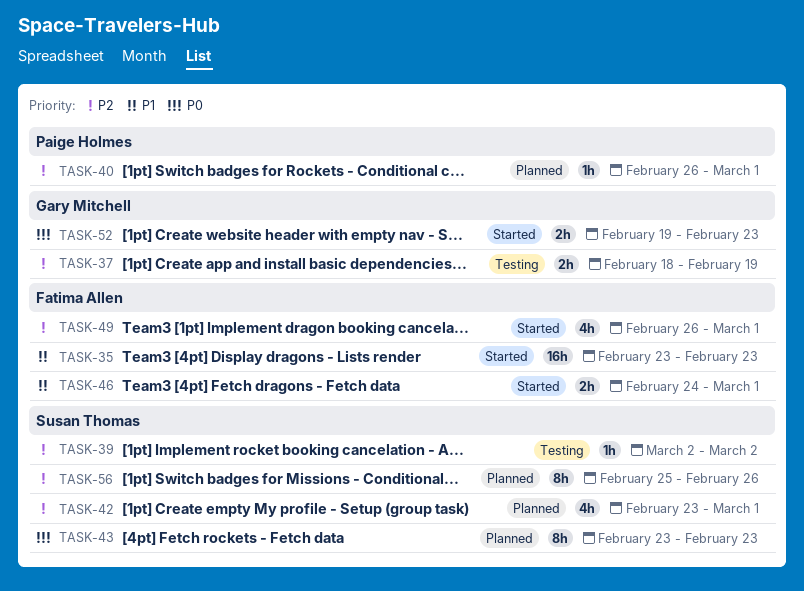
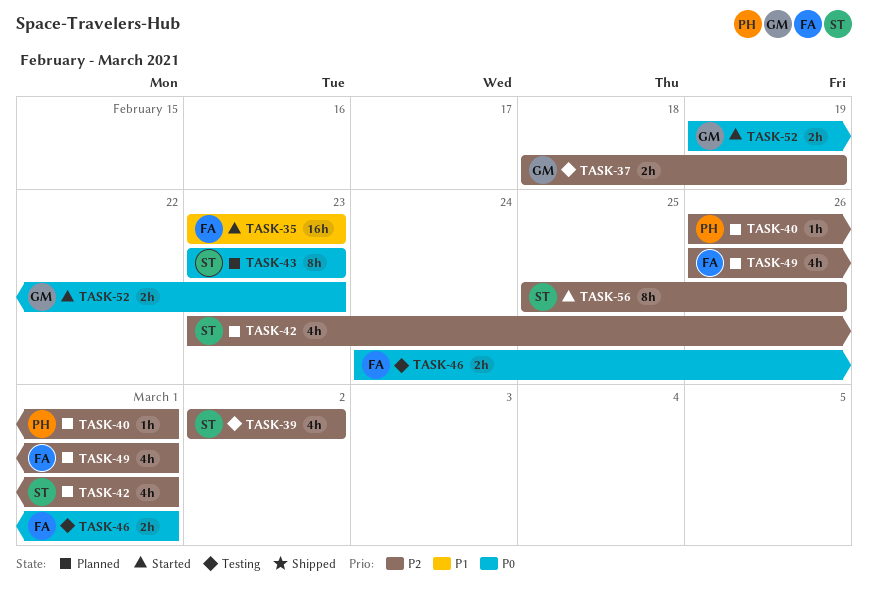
TASK-39, estimate: 1h -> 4h
TASK-46, status: Started -> Testing
TASK-46, priority: P1 -> P0
TASK-49, status: Started -> Planned
TASK-56, status: Planned -> Started

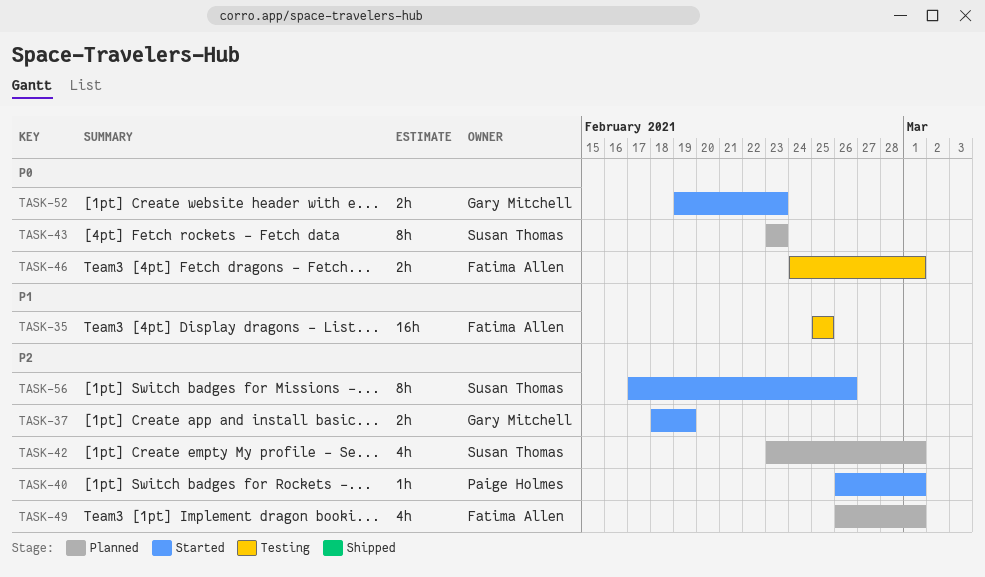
TASK-35, status: Started -> Testing
TASK-35, start: Feb 23 -> Feb 25
TASK-35, due: Feb 23 -> Feb 25
TASK-37, status: Testing -> Started
TASK-39: present -> none
TASK-40, status: Planned -> Started
TASK-56, start: Feb 25 -> Feb 17

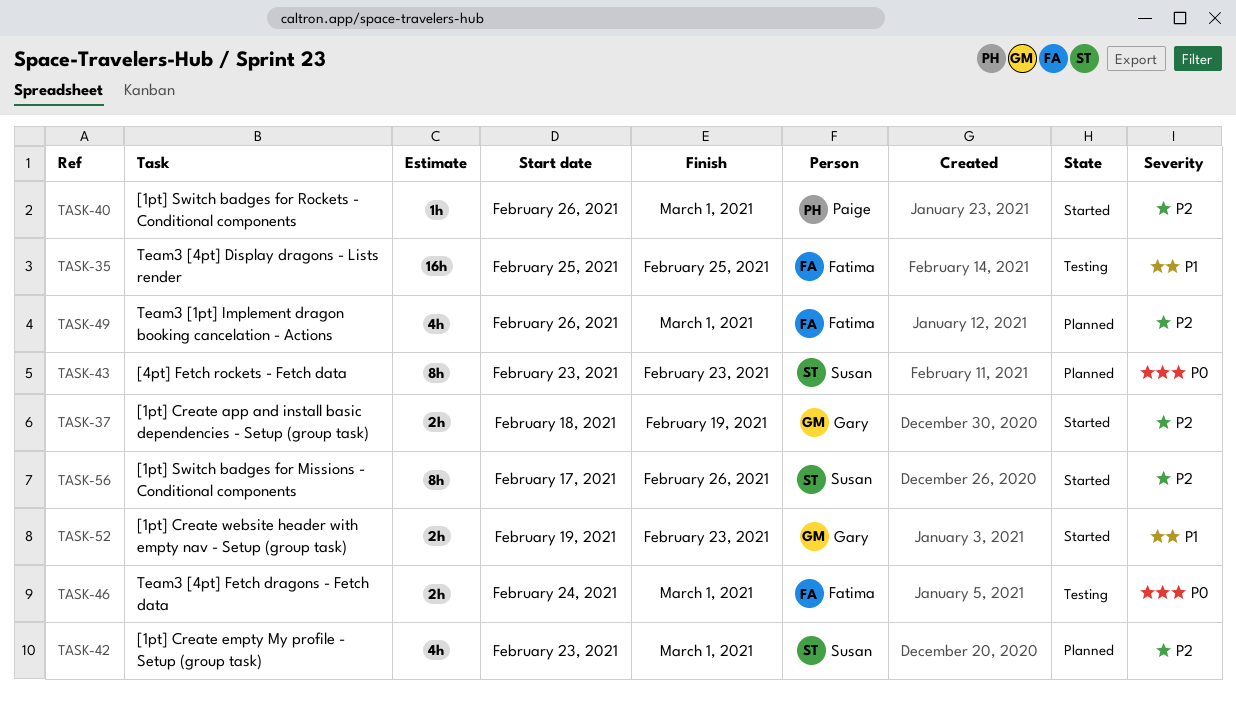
TASK-52, priority: P0 -> P1

